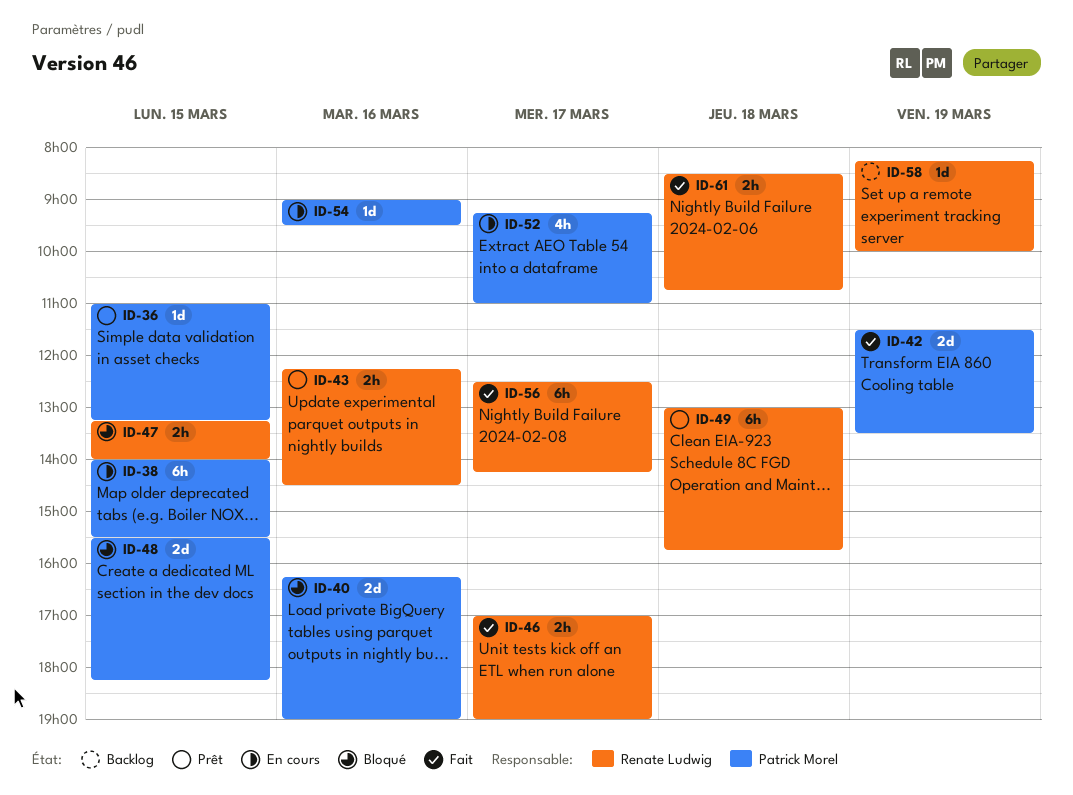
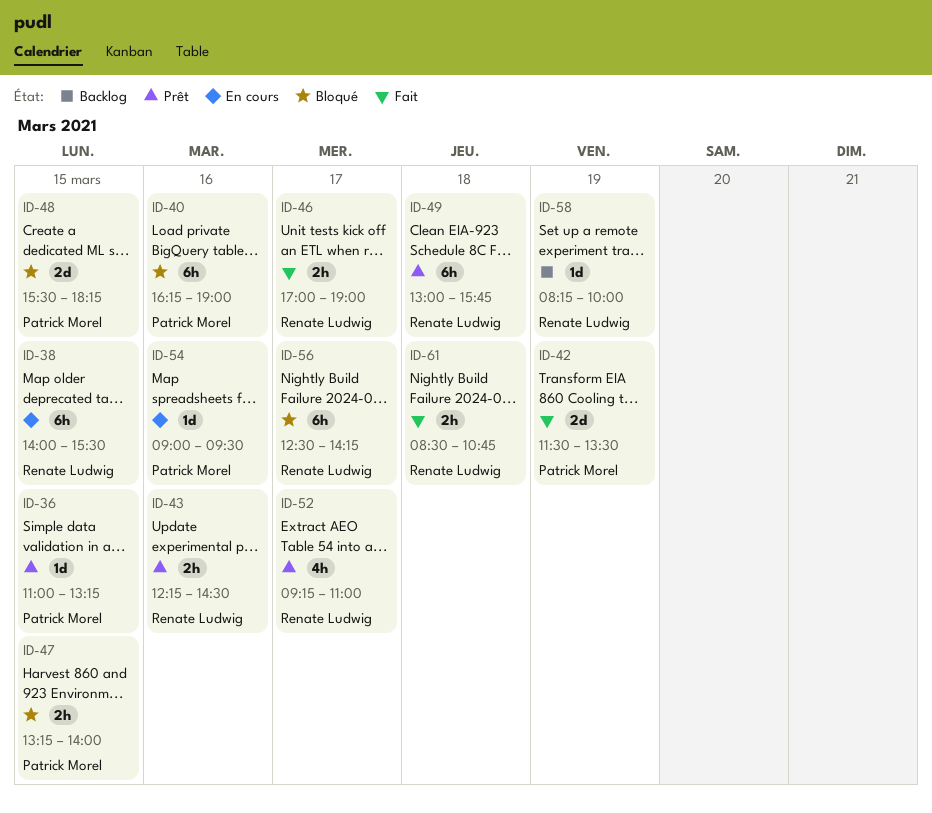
ID-38, owner: Patrick Morel -> Renate Ludwig
ID-40, estimate: 2d -> 6h
ID-47, owner: Renate Ludwig -> Patrick Morel
ID-52, status: En cours -> Prêt
ID-52, owner: Patrick Morel -> Renate Ludwig
ID-56, status: Fait -> Bloqué

